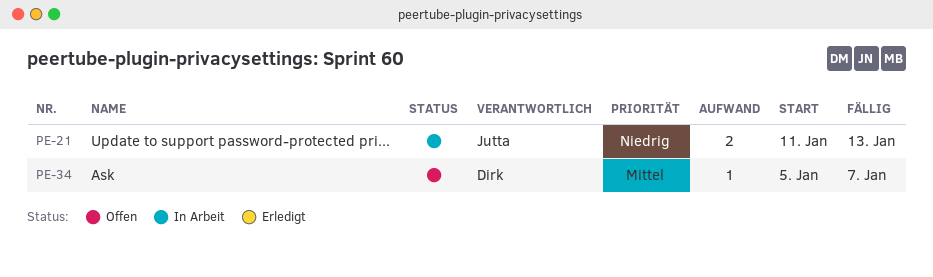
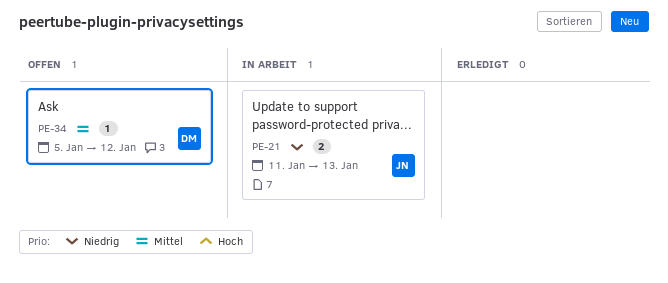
PE-34, due: Jan 7 -> Jan 12

